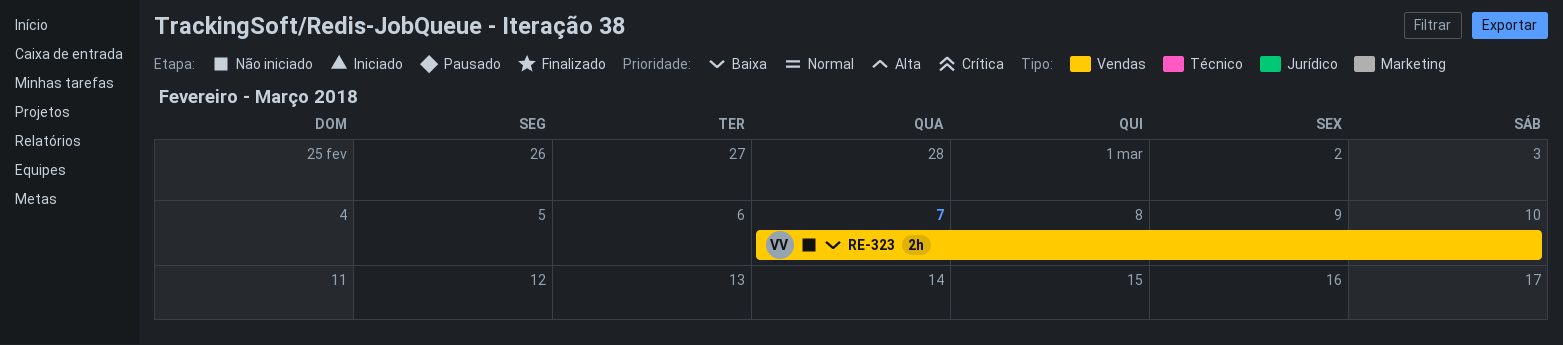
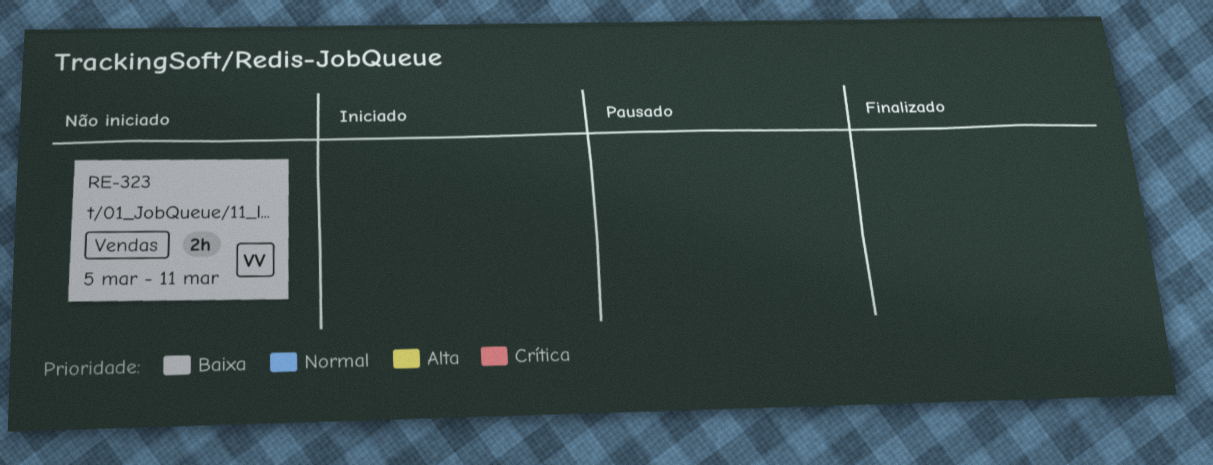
RE-323, start: Mar 7 -> Mar 5
RE-323, due: Mar 10 -> Mar 11

